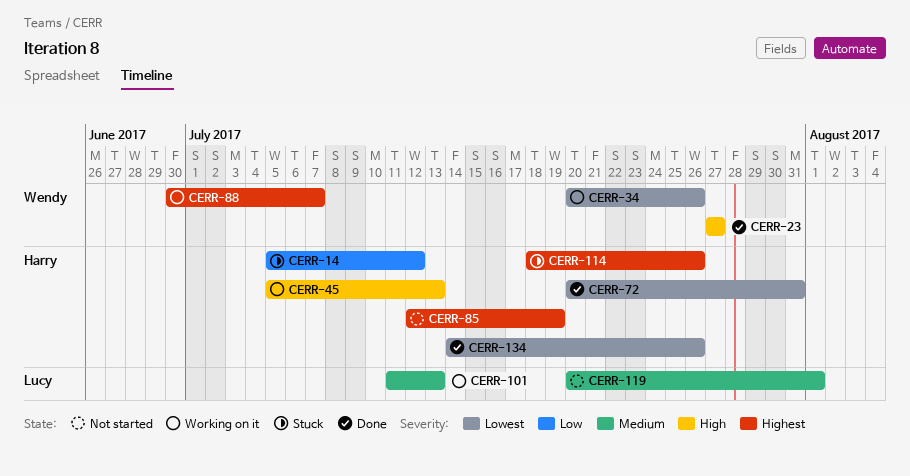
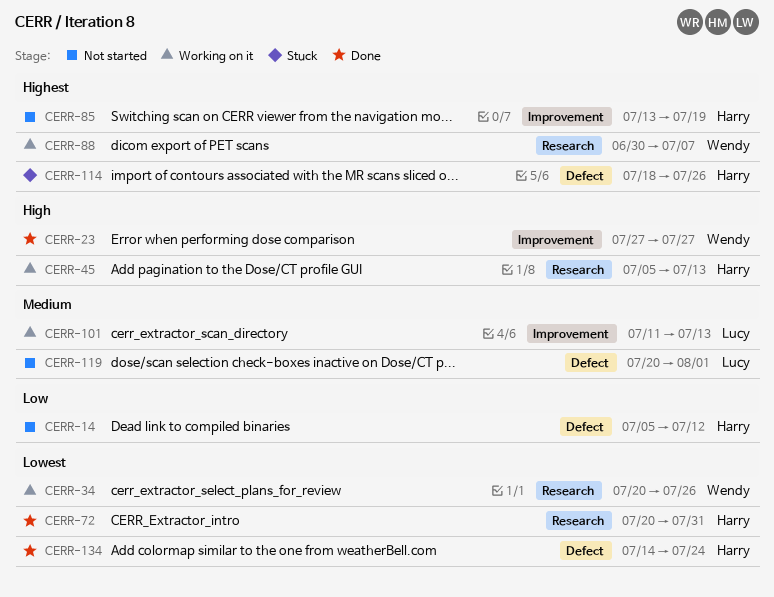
CERR-14, status: Stuck -> Not started
CERR-85, start: Jul 12 -> Jul 13
CERR-134, due: Jul 26 -> Jul 24

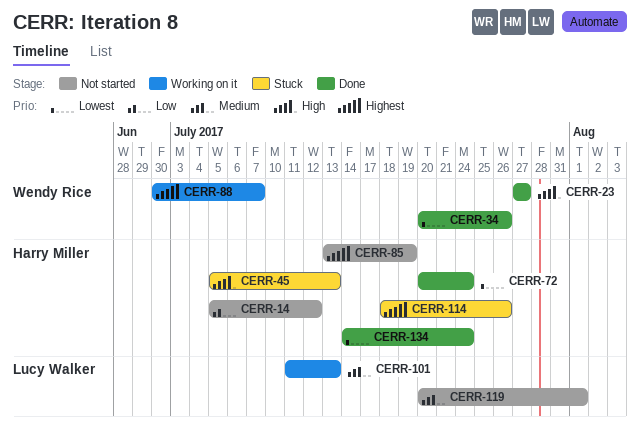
CERR-34, status: Working on it -> Done
CERR-45, status: Working on it -> Stuck
CERR-72, due: Jul 31 -> Jul 24

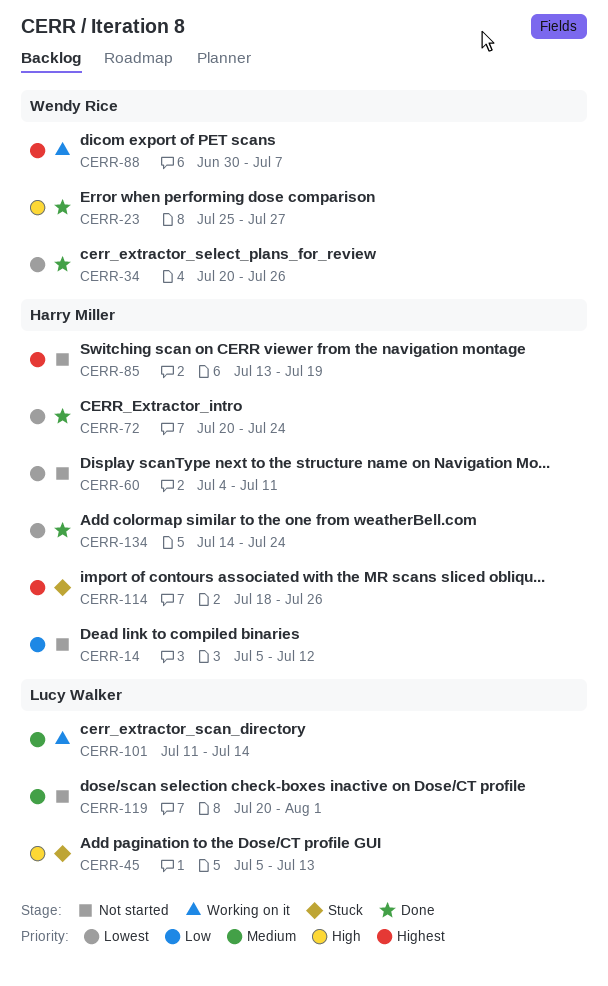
CERR-23, start: Jul 27 -> Jul 25
CERR-45, owner: Harry Miller -> Lucy Walker
CERR-60: none -> present
CERR-101, due: Jul 13 -> Jul 14

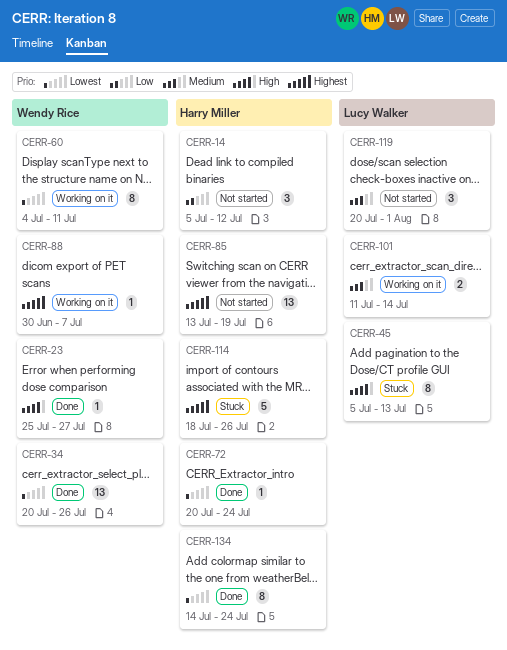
CERR-60, status: Not started -> Working on it
CERR-60, owner: Harry Miller -> Wendy Rice

